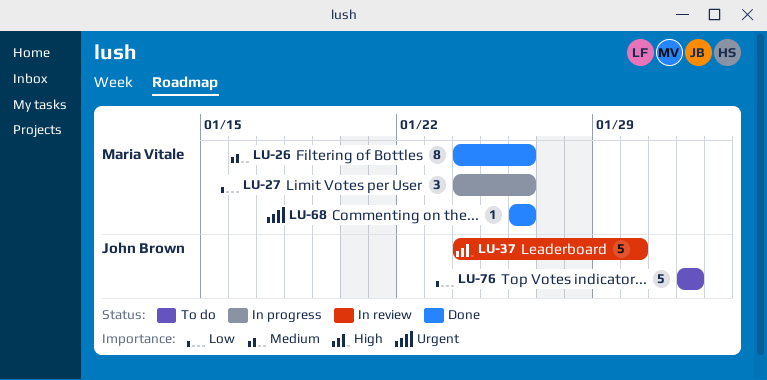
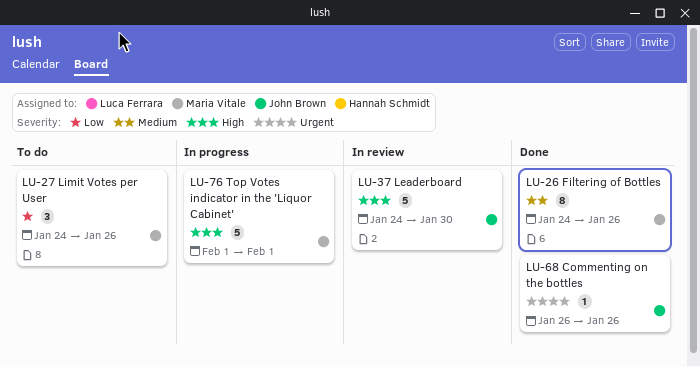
LU-27, status: In progress -> To do
LU-68, owner: Maria Vitale -> John Brown
LU-76, status: To do -> In progress
LU-76, owner: John Brown -> Maria Vitale
LU-76, priority: Low -> High

